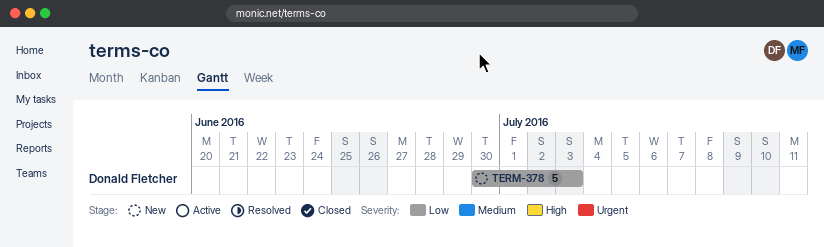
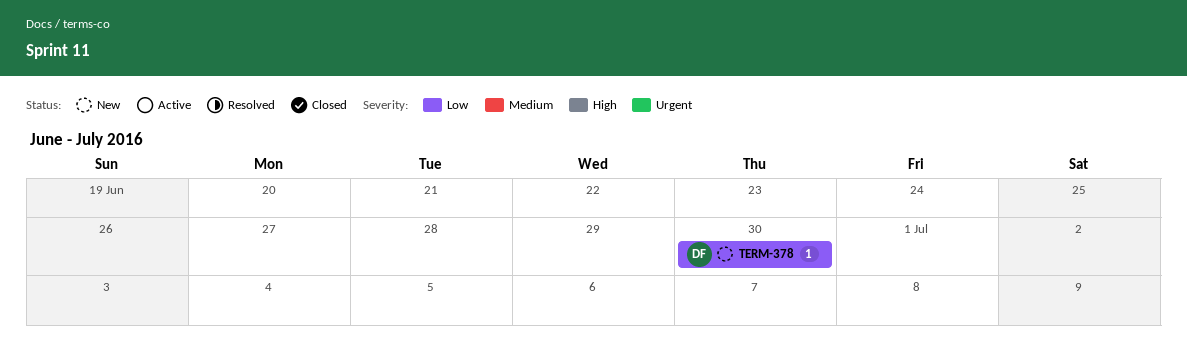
TERM-378, estimate: 5 -> 1
TERM-378, due: Jul 3 -> Jun 30

